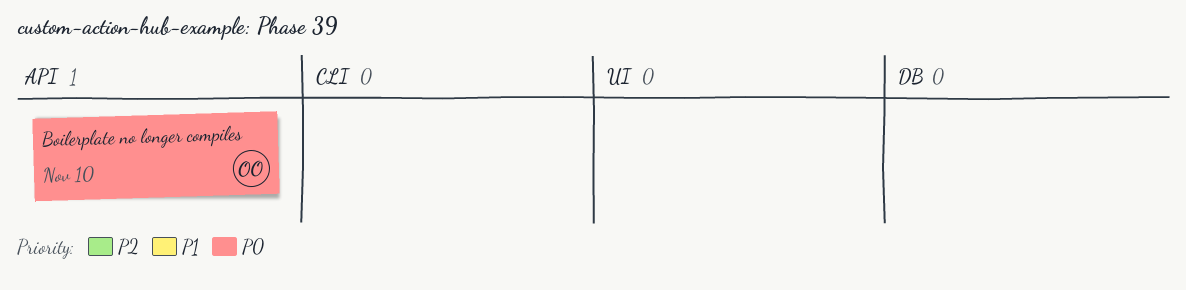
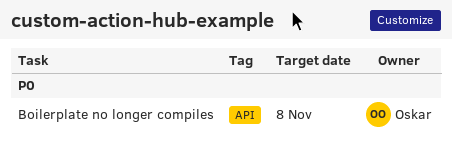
Boilerplate no longer compiles, due: Nov 10 -> Nov 8

